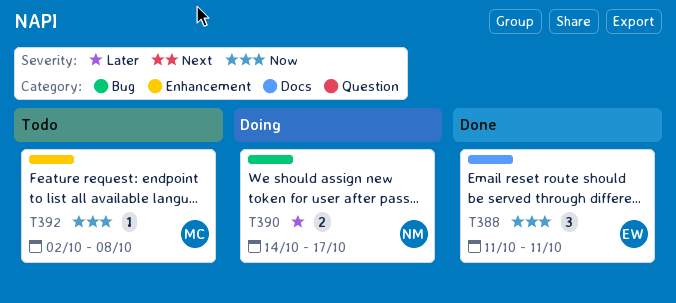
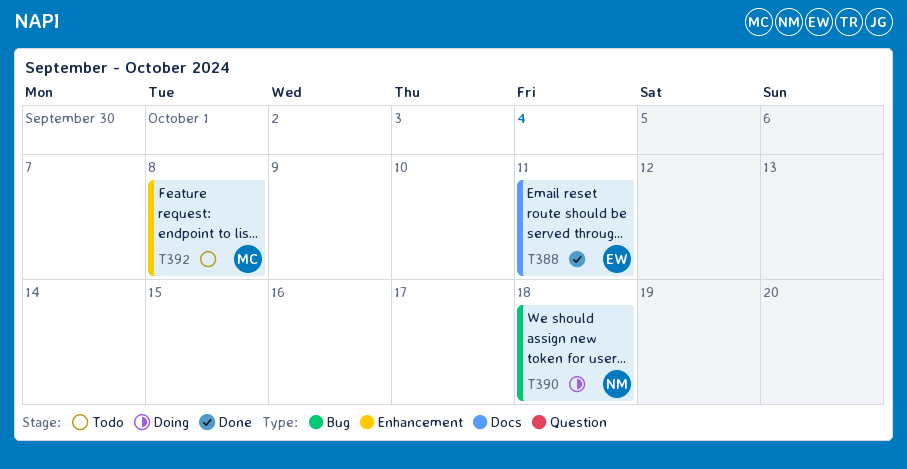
T390, due: Oct 17 -> Oct 18

